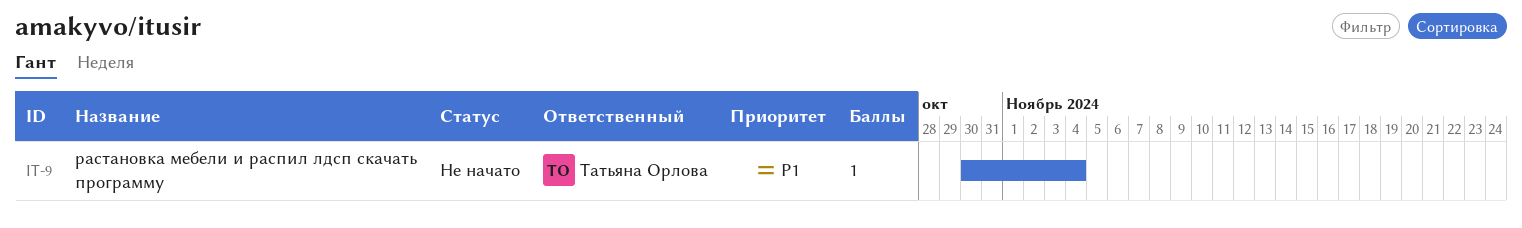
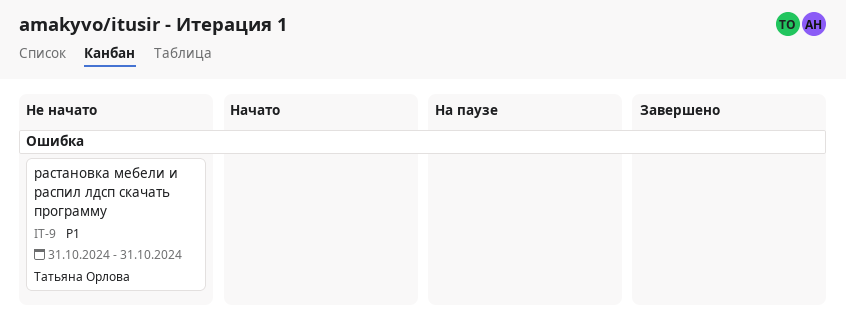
IT-9, start: Oct 30 -> Oct 31
IT-9, due: Nov 4 -> Oct 31

